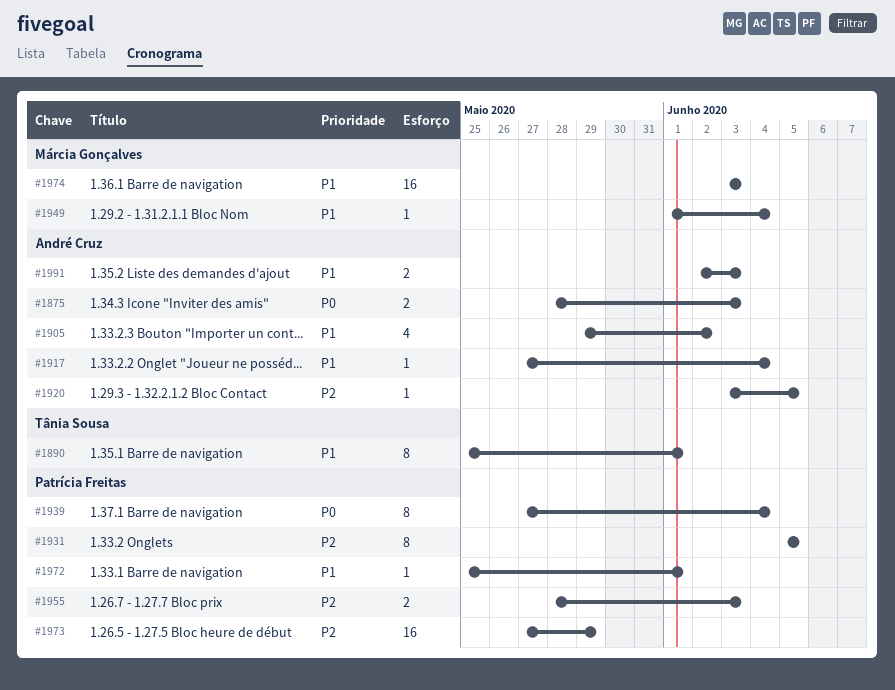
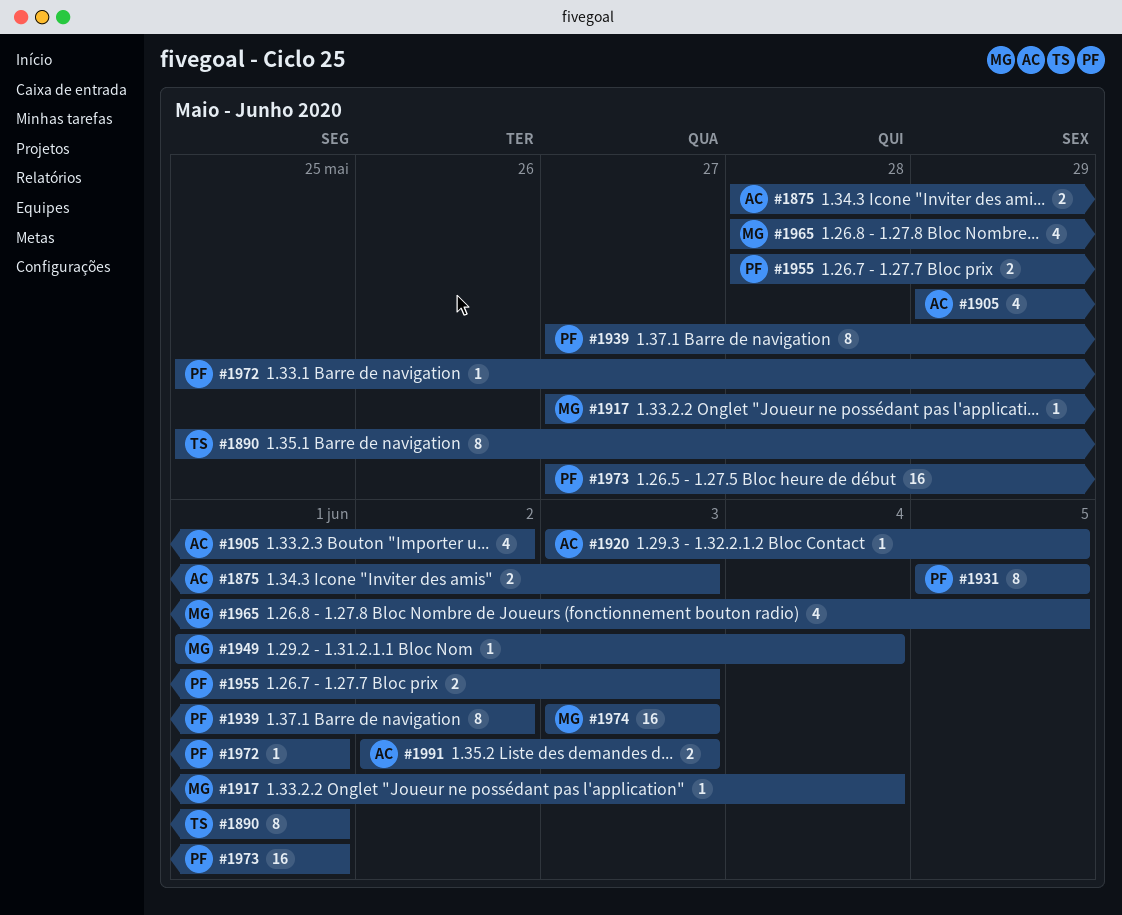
#1917, owner: André Cruz -> Márcia Gonçalves
#1939, due: Jun 4 -> Jun 2
#1965: none -> present
#1973, due: May 29 -> Jun 1

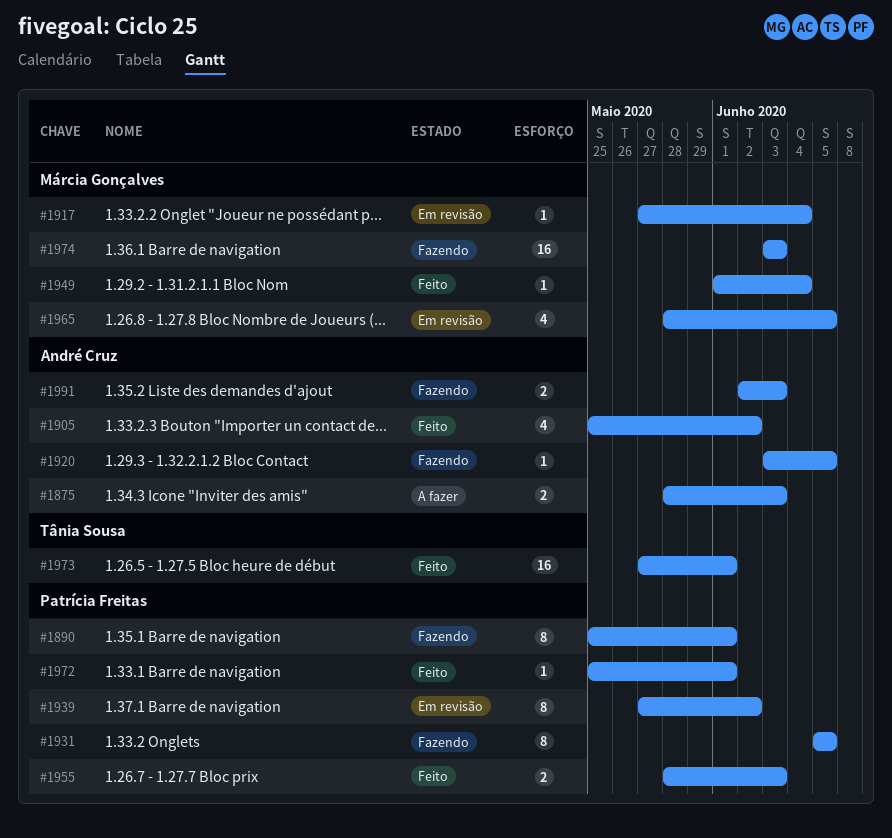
#1890, owner: Tânia Sousa -> Patrícia Freitas
#1905, start: May 29 -> May 25
#1973, owner: Patrícia Freitas -> Tânia Sousa

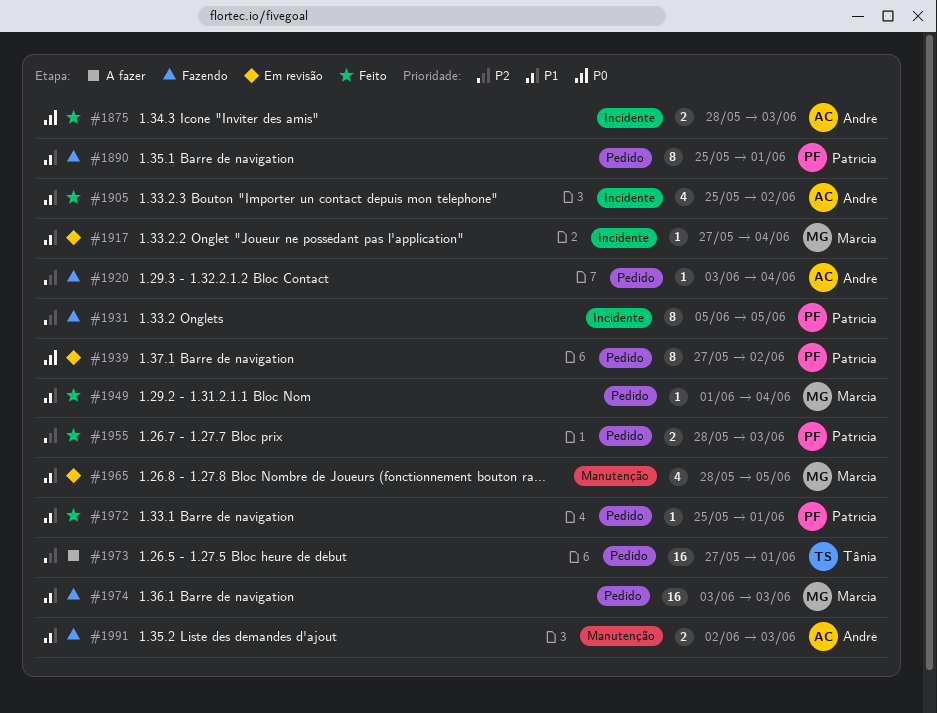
#1875, status: A fazer -> Feito
#1920, due: Jun 5 -> Jun 4
#1973, status: Feito -> A fazer

